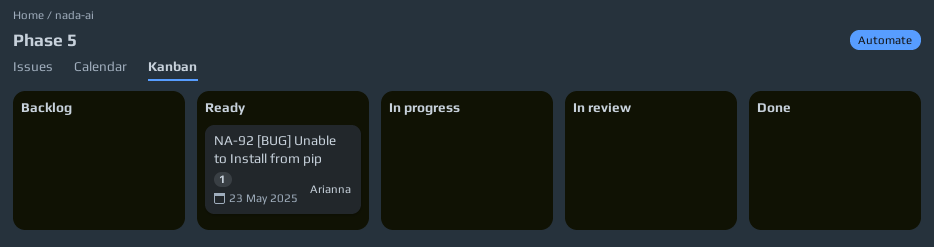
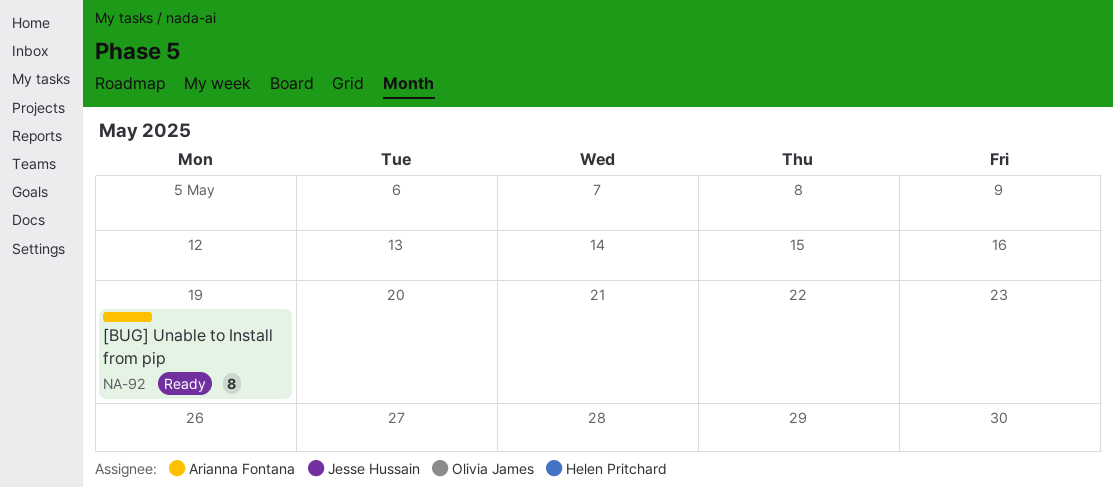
NA-92, estimate: 1 -> 8
NA-92, due: May 23 -> May 19

